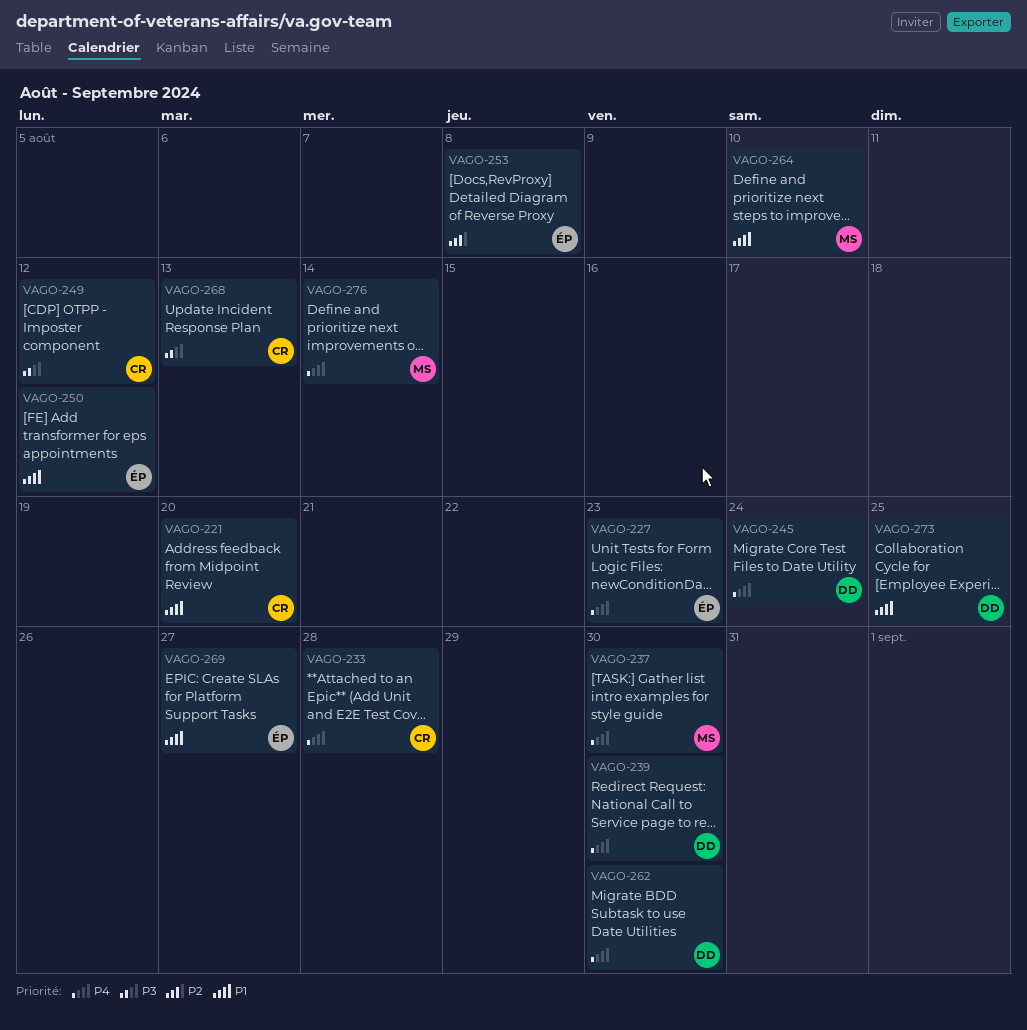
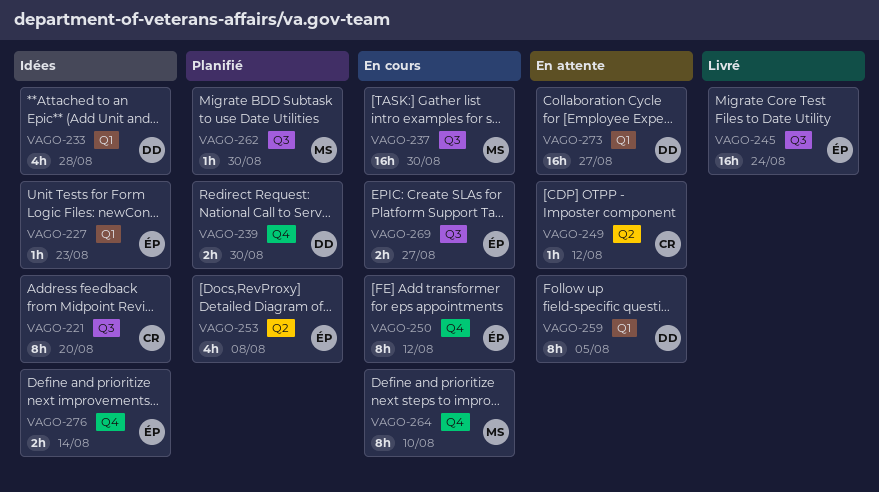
VAGO-233, owner: CR -> DD
VAGO-245, owner: DD -> ÉP
VAGO-259: none -> present
VAGO-262, owner: DD -> MS
VAGO-268: present -> none
VAGO-273, due: Aug 25 -> Aug 27
VAGO-276, owner: MS -> ÉP

